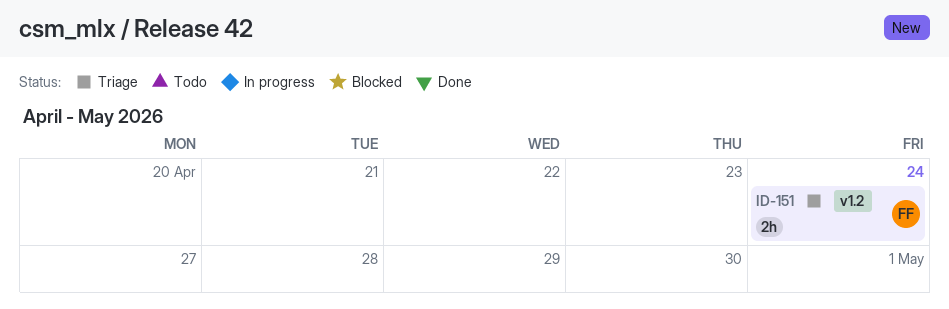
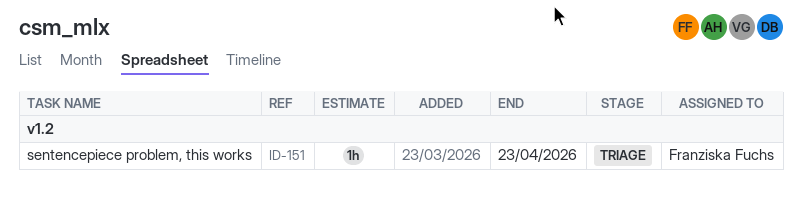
ID-151, estimate: 2h -> 1h
ID-151, due: Apr 24 -> Apr 23

